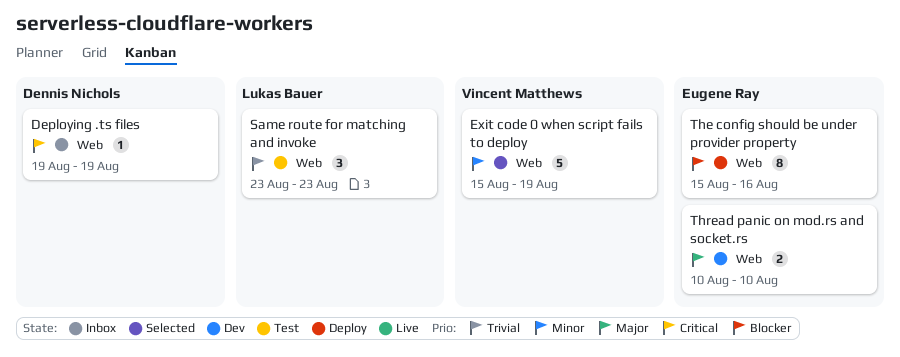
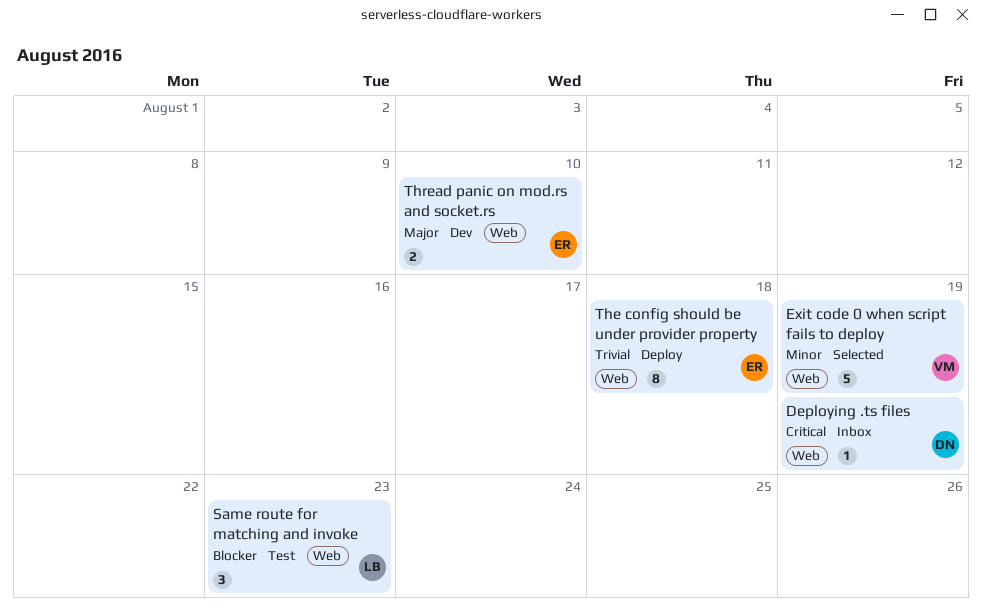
Same route for matching and invoke, priority: Trivial -> Blocker
The config should be under provider property, priority: Blocker -> Trivial
The config should be under provider property, due: Aug 16 -> Aug 18

